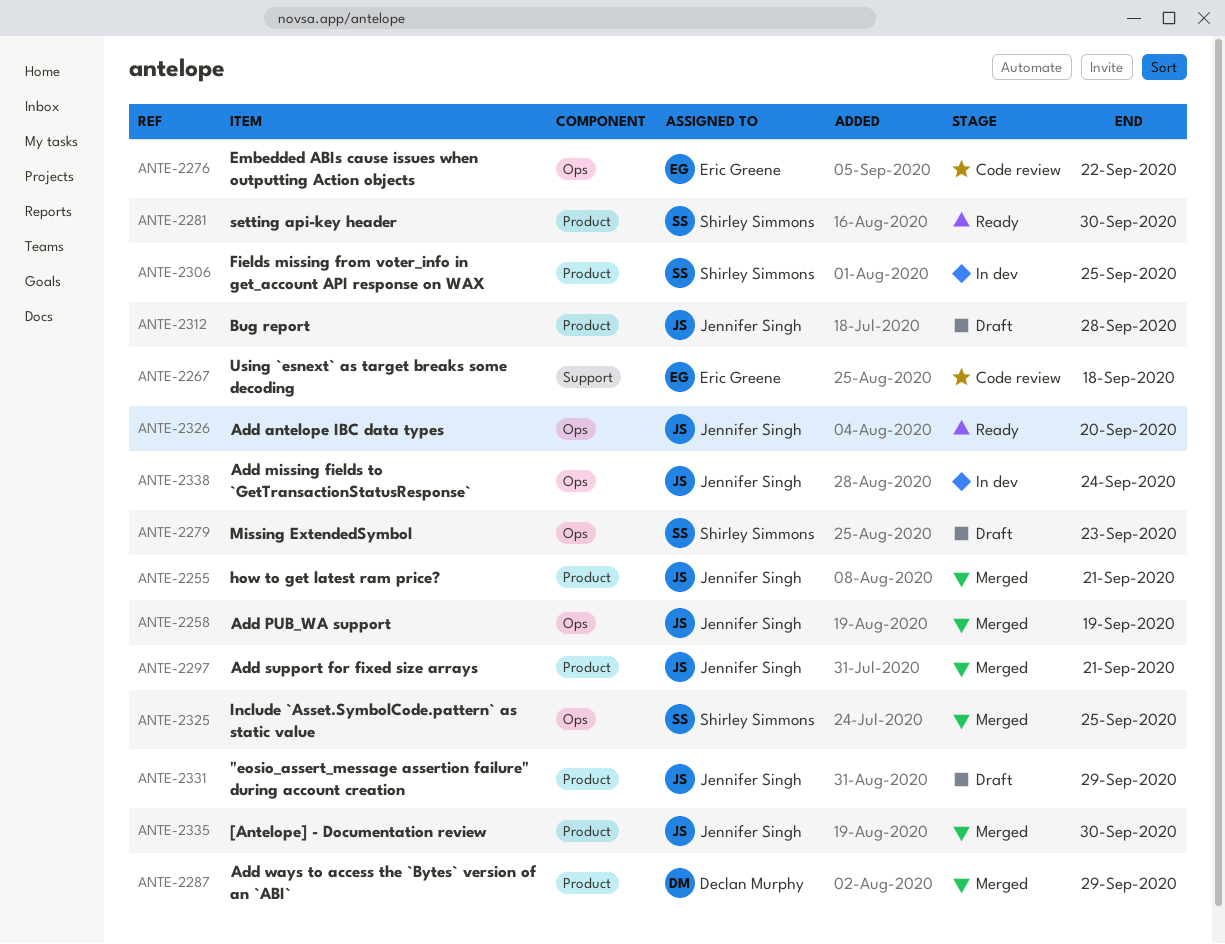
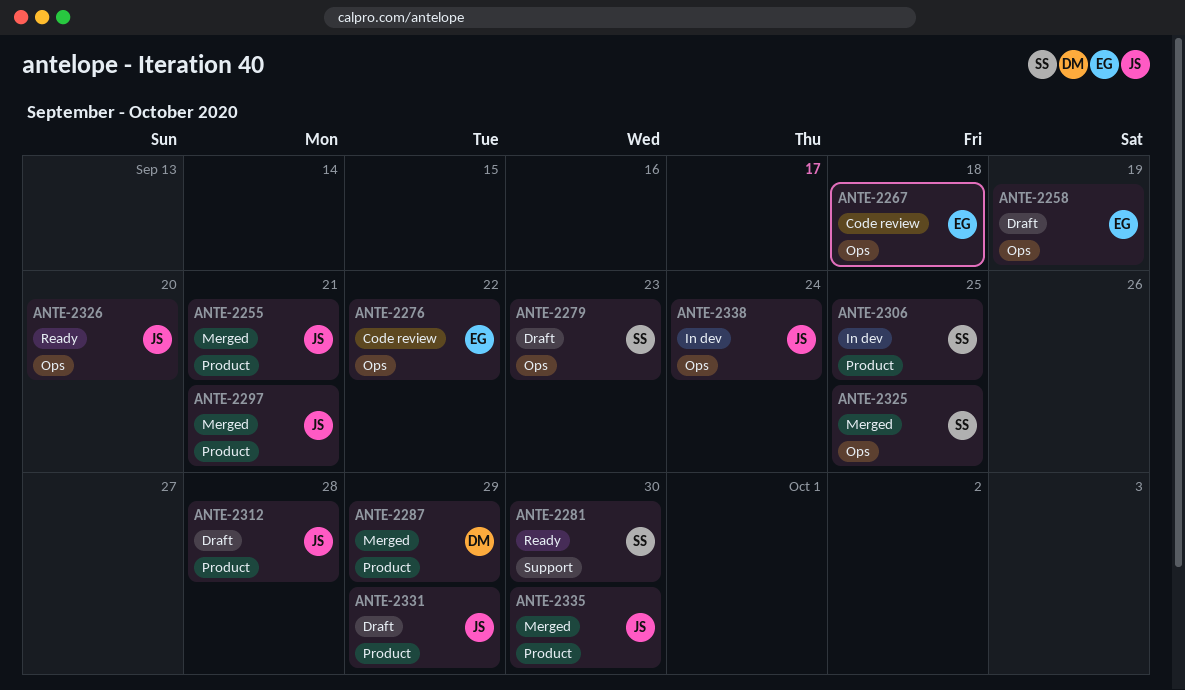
ANTE-2258, status: Merged -> Draft
ANTE-2258, owner: Jennifer Singh -> Eric Greene
ANTE-2267, label: Support -> Ops
ANTE-2281, label: Product -> Support

